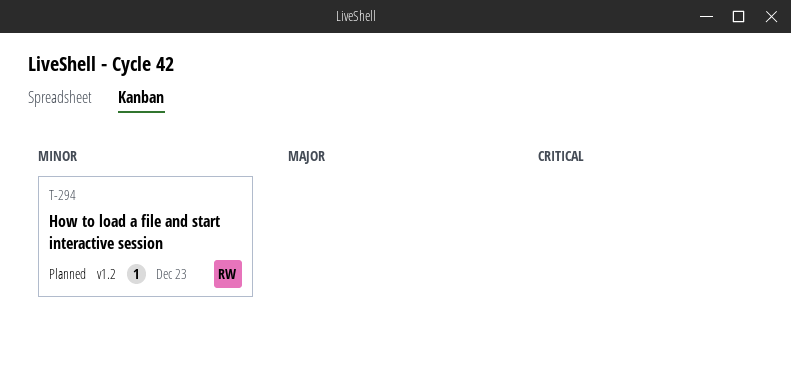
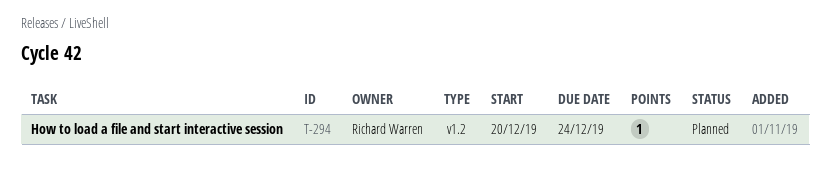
T-294, due: Dec 23 -> Dec 24

